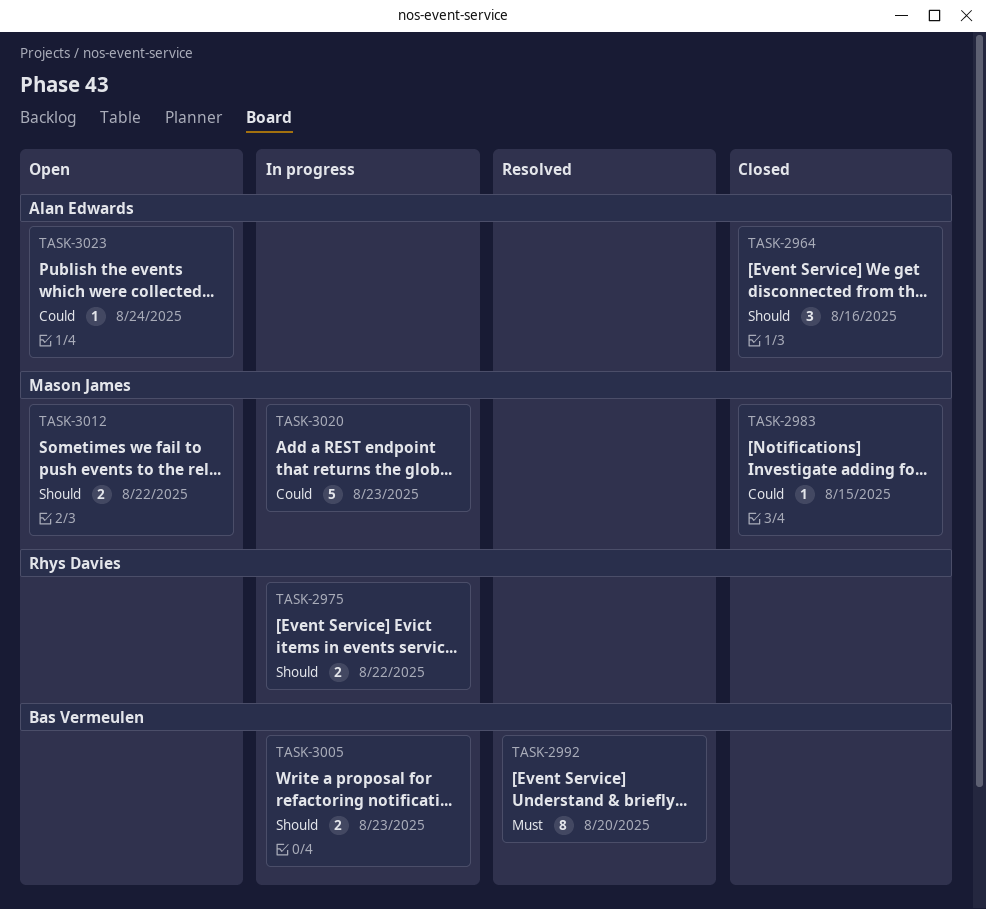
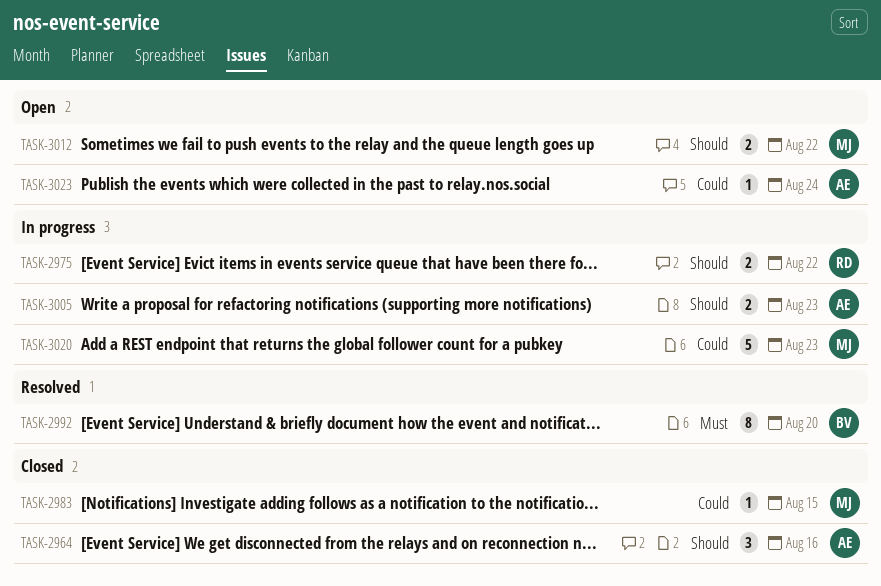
TASK-3005, owner: Bas Vermeulen -> Alan Edwards

